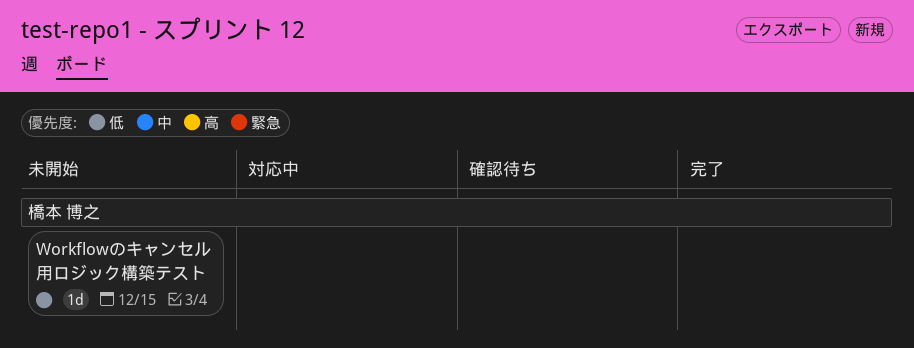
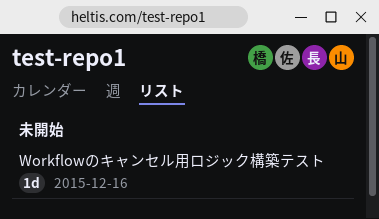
Workflowのキャンセル用ロジック構築テスト, due: Dec 15 -> Dec 16

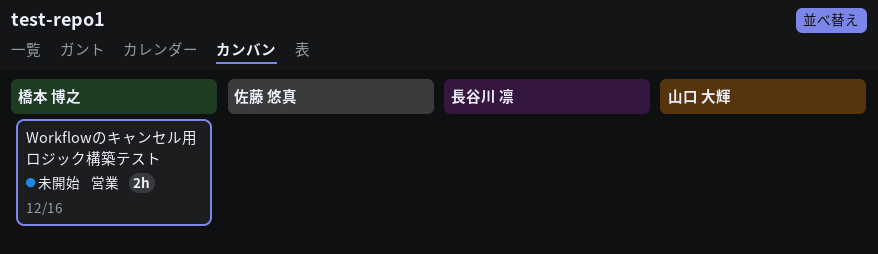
Workflowのキャンセル用ロジック構築テスト, estimate: 1d -> 2h

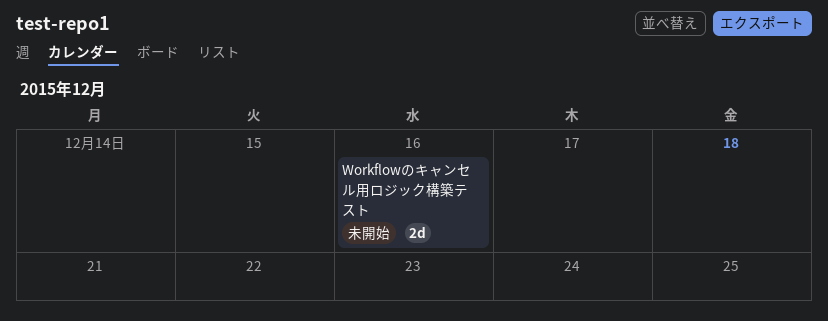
Workflowのキャンセル用ロジック構築テスト, estimate: 2h -> 2d

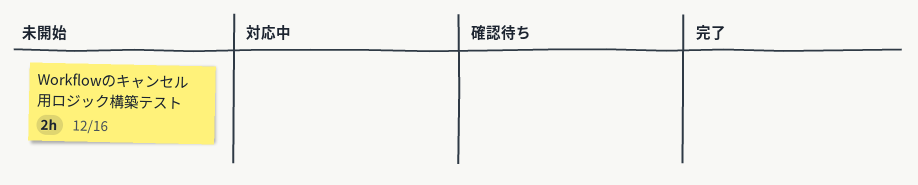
Workflowのキャンセル用ロジック構築テスト, estimate: 2d -> 2h

